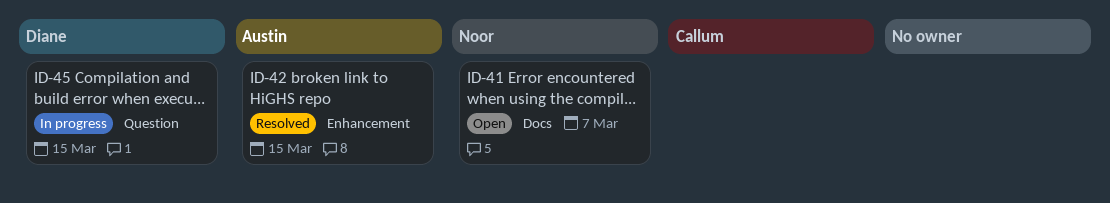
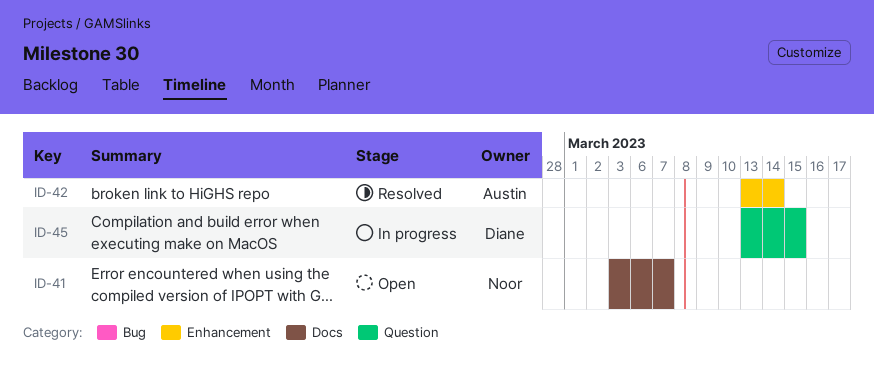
ID-42, due: Mar 15 -> Mar 14

